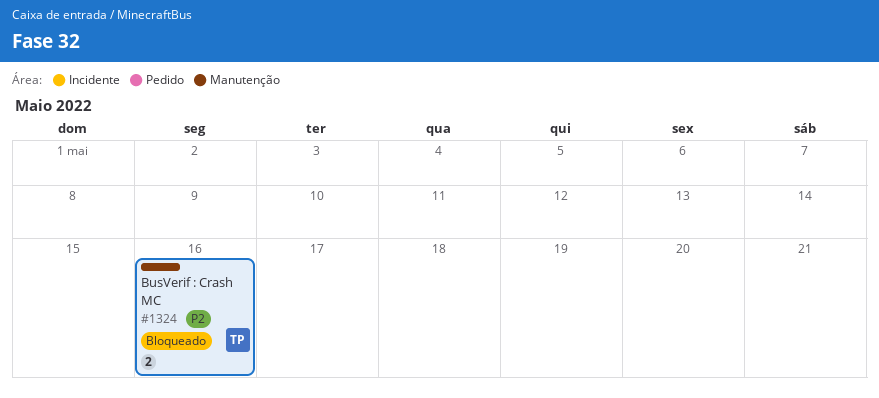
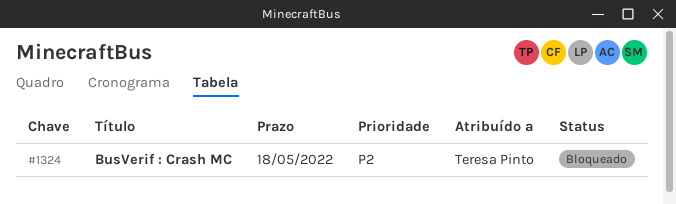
#1324, due: May 16 -> May 18

